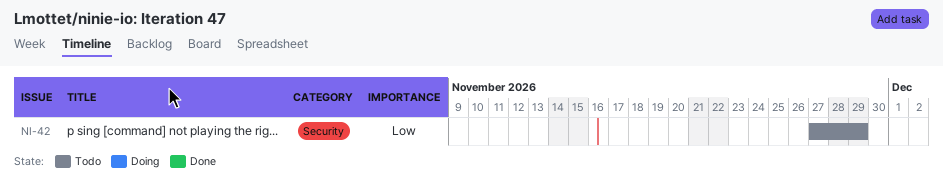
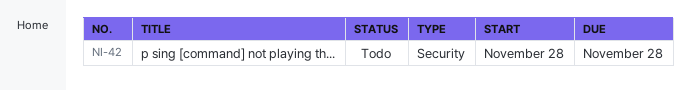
NI-42, start: Nov 27 -> Nov 28
NI-42, due: Nov 29 -> Nov 28

